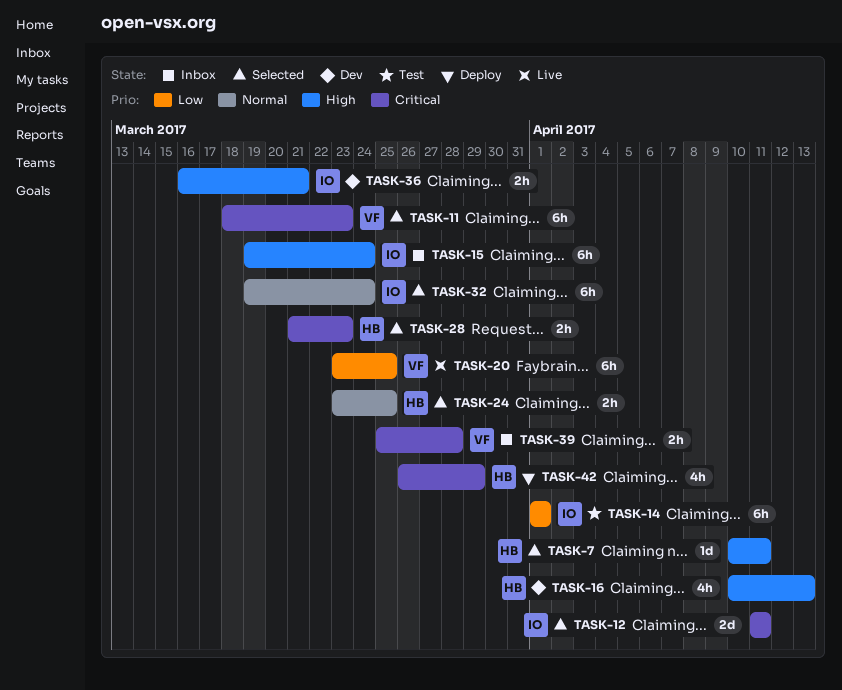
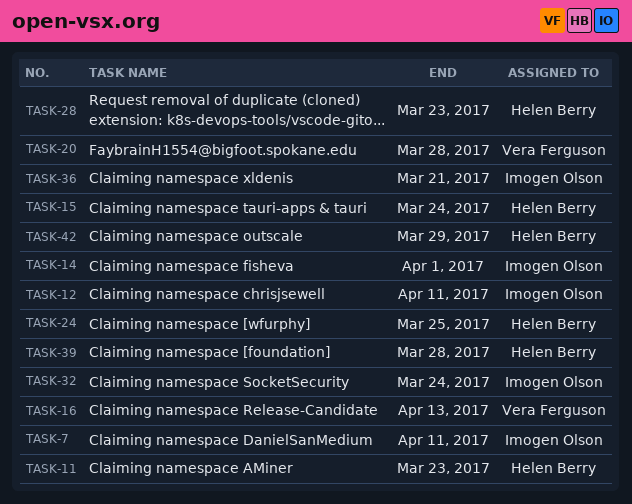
TASK-7, owner: Helen Berry -> Imogen Olson
TASK-11, owner: Vera Ferguson -> Helen Berry
TASK-15, owner: Imogen Olson -> Helen Berry
TASK-16, owner: Helen Berry -> Vera Ferguson
TASK-20, due: Mar 25 -> Mar 28
TASK-39, owner: Vera Ferguson -> Helen Berry

